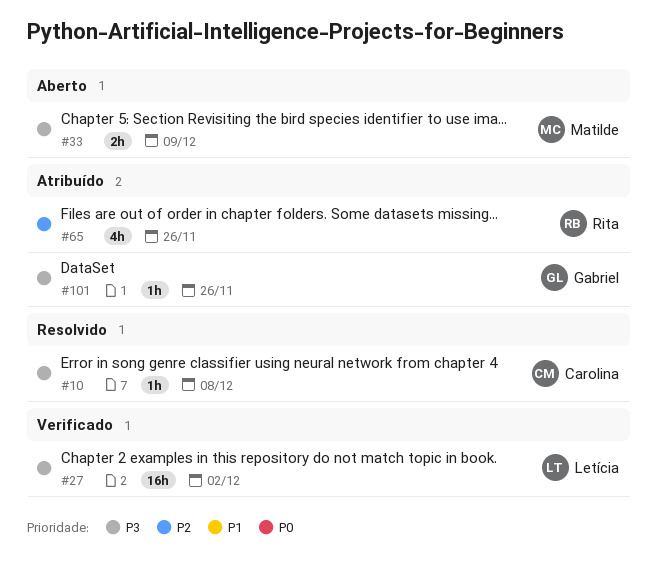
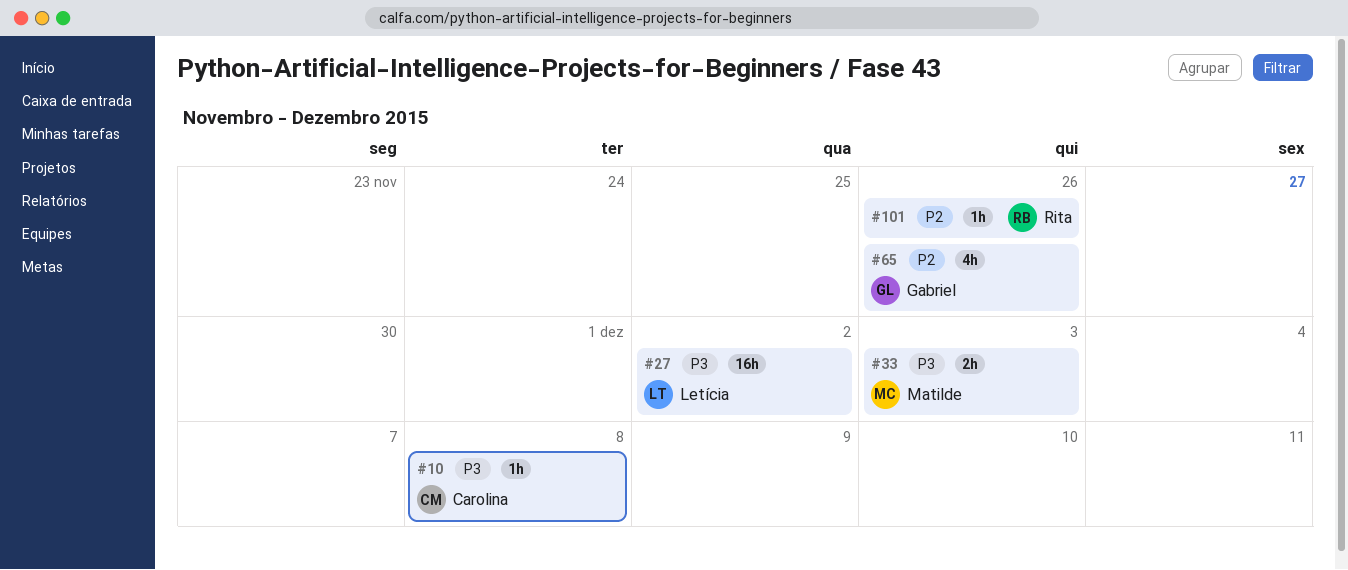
#33, due: Dec 9 -> Dec 3
#65, owner: Rita -> Gabriel
#101, owner: Gabriel -> Rita
#101, priority: P3 -> P2

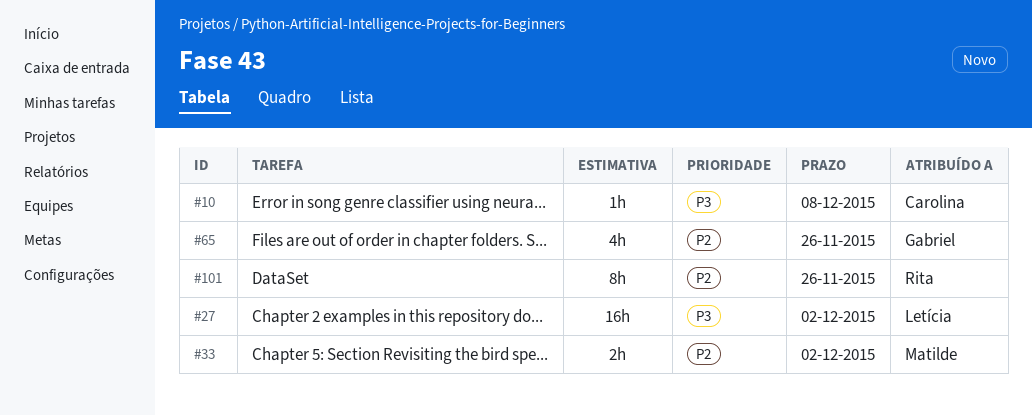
#33, priority: P3 -> P2
#33, due: Dec 3 -> Dec 2
#101, estimate: 1h -> 8h

